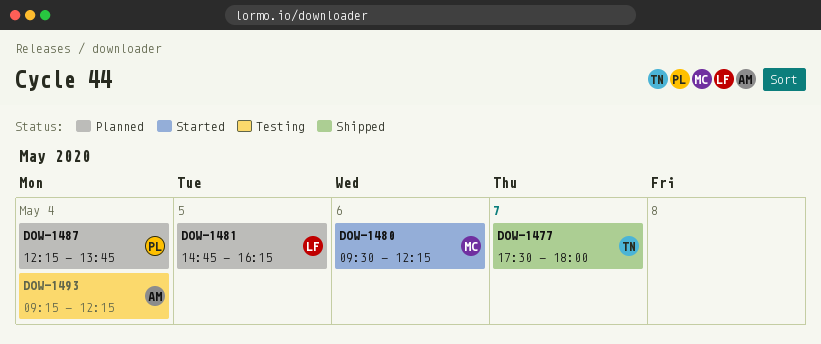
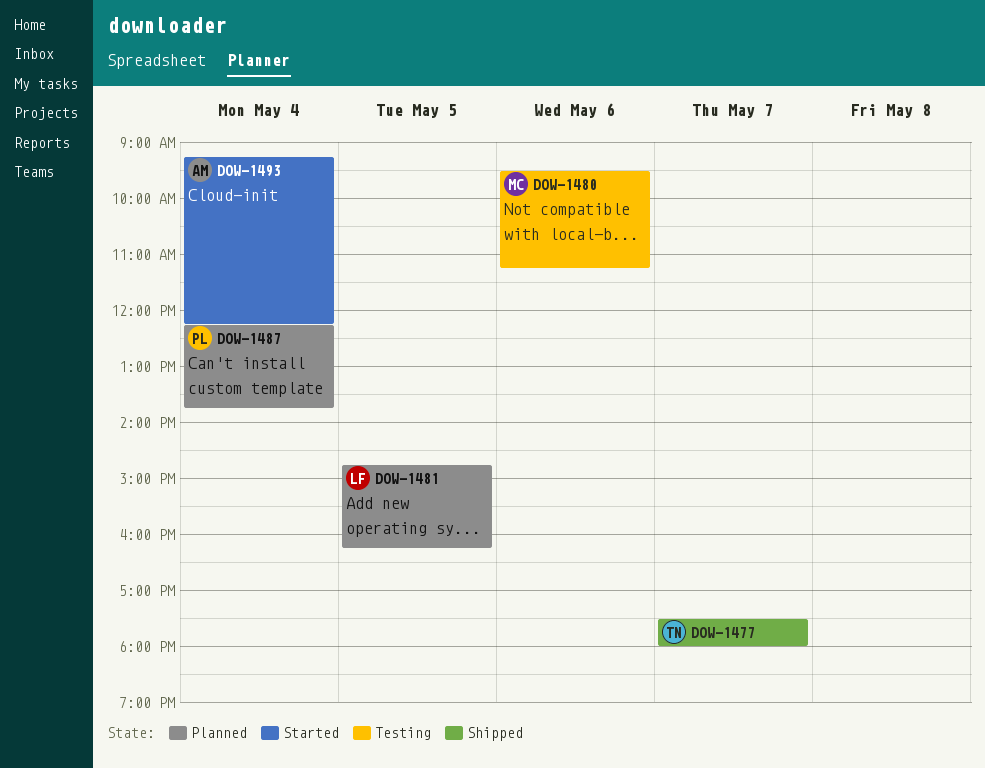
DOW-1480, status: Started -> Testing
DOW-1480, ends: 12:15 -> 11:15
DOW-1493, status: Testing -> Started

